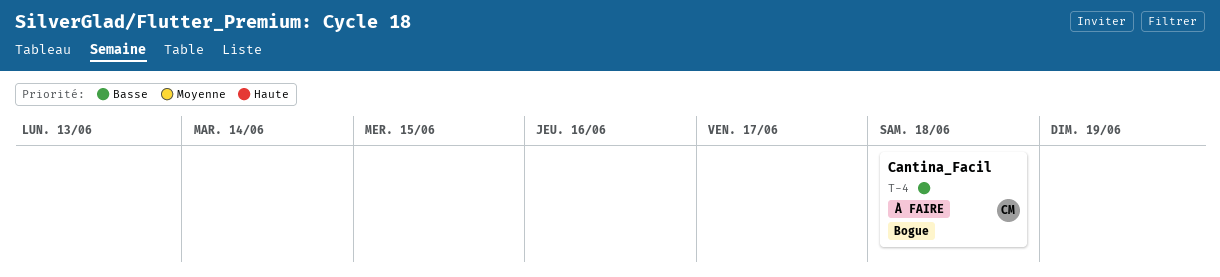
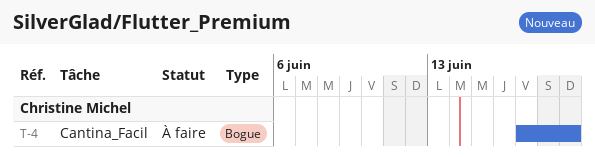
T-4, due: Jun 18 -> Jun 19

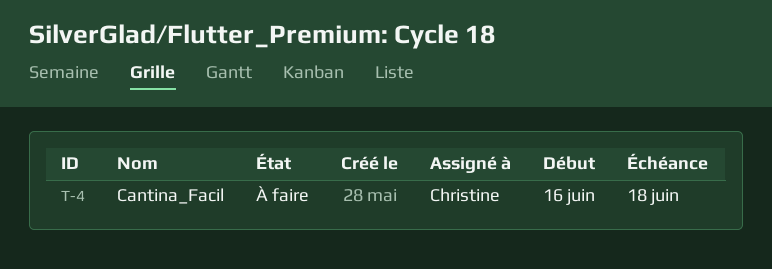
T-4, start: Jun 17 -> Jun 16
T-4, due: Jun 19 -> Jun 18

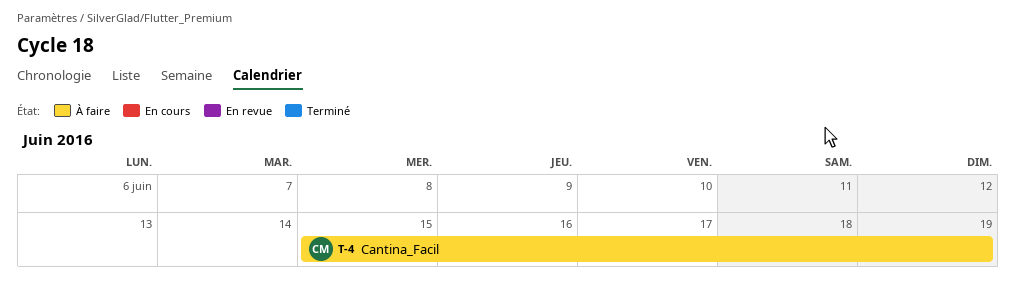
T-4, start: Jun 16 -> Jun 15
T-4, due: Jun 18 -> Jun 19

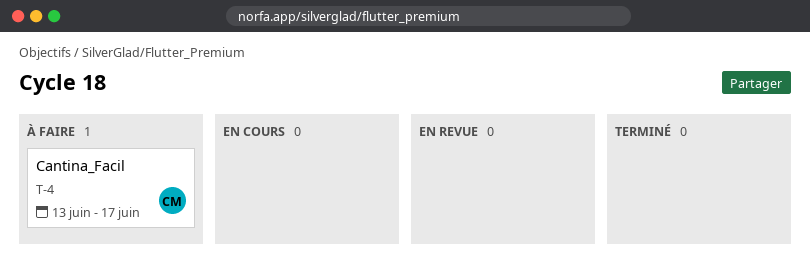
T-4, start: Jun 15 -> Jun 13
T-4, due: Jun 19 -> Jun 17

